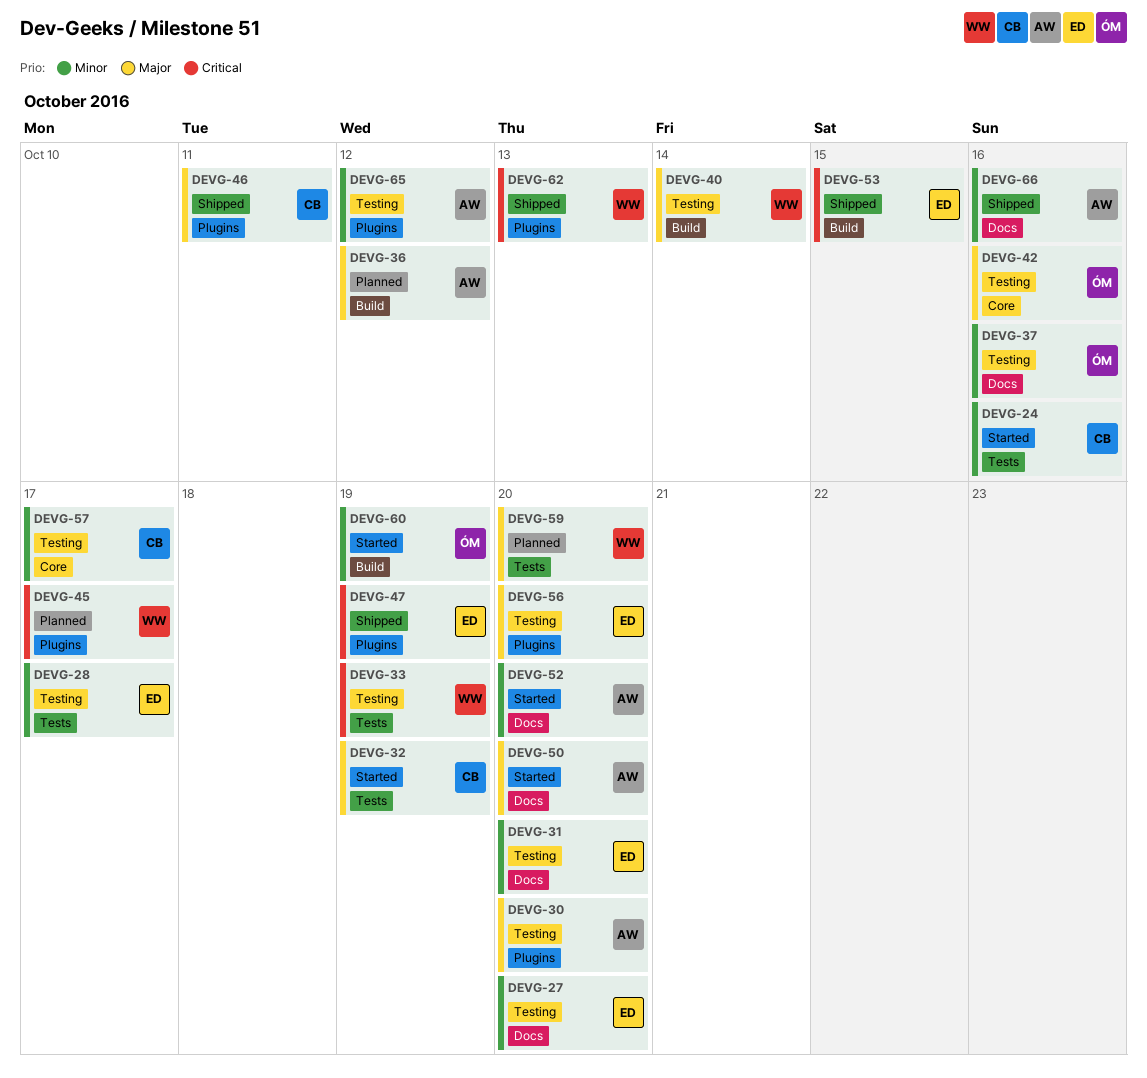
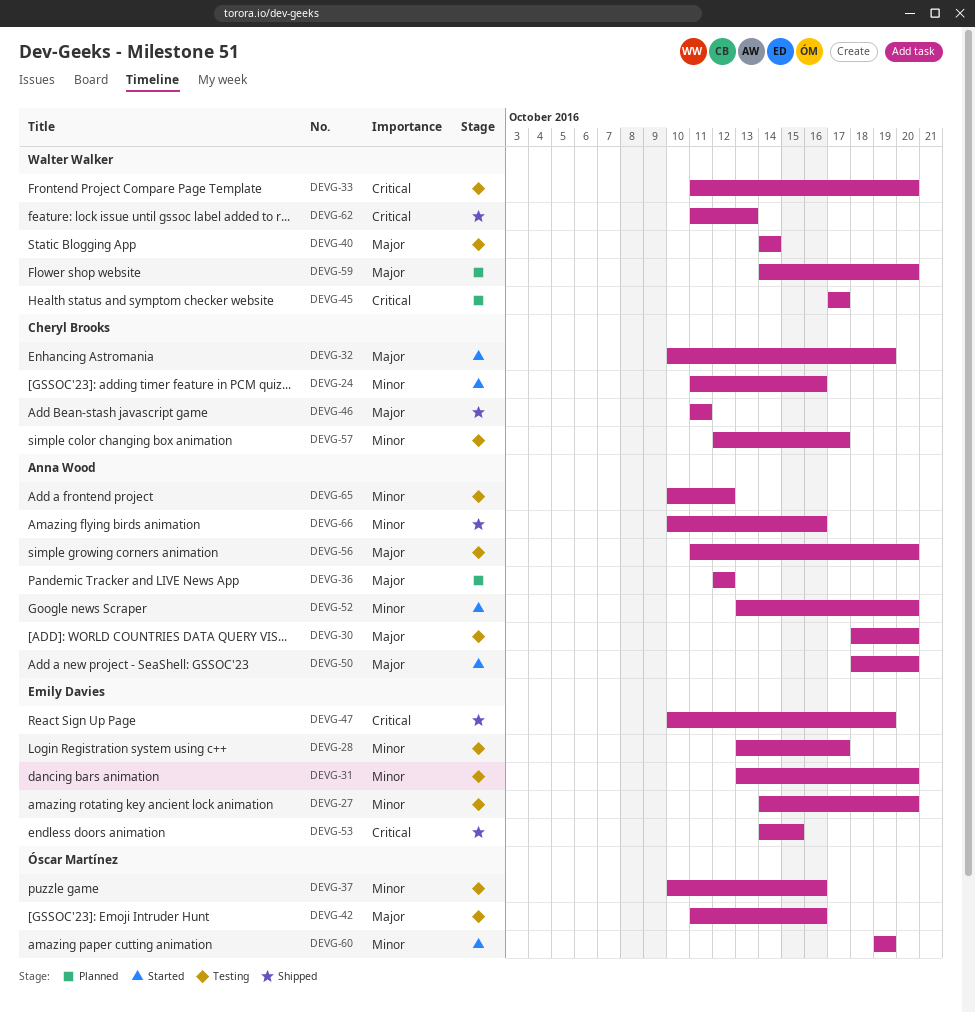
DEVG-33, due: Oct 19 -> Oct 20
DEVG-56, owner: Emily Davies -> Anna Wood

